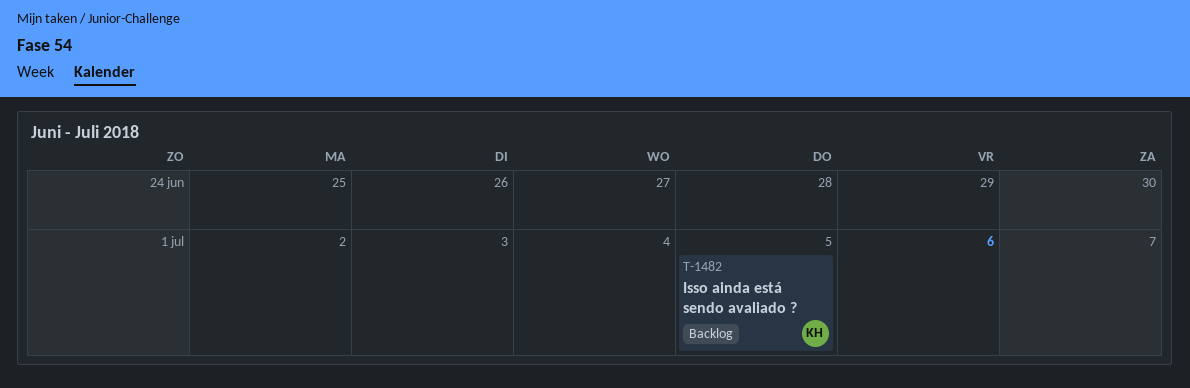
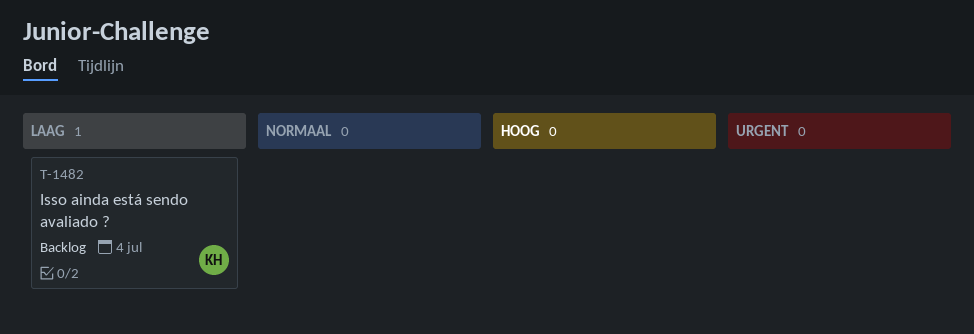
T-1482, due: Jul 5 -> Jul 4

